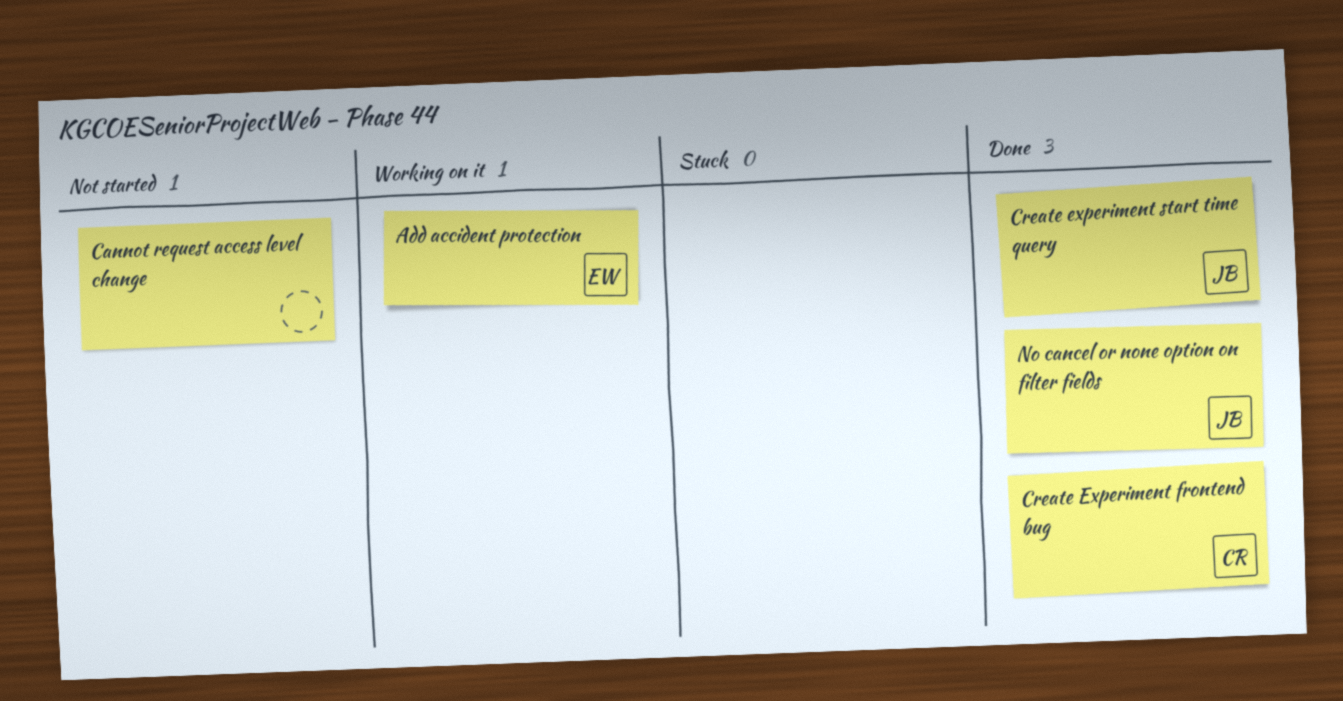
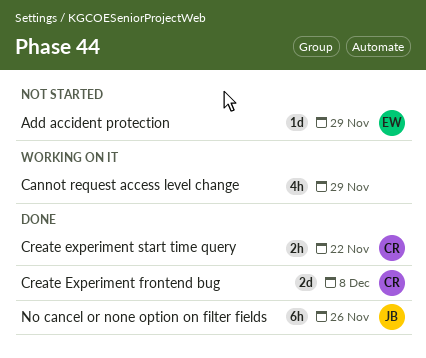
Add accident protection, status: Working on it -> Not started
Cannot request access level change, status: Not started -> Working on it
Create experiment start time query, owner: JB -> CR

